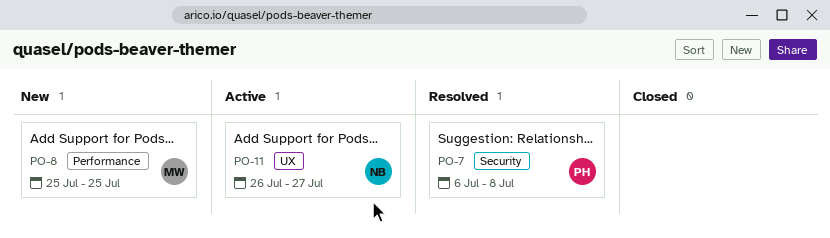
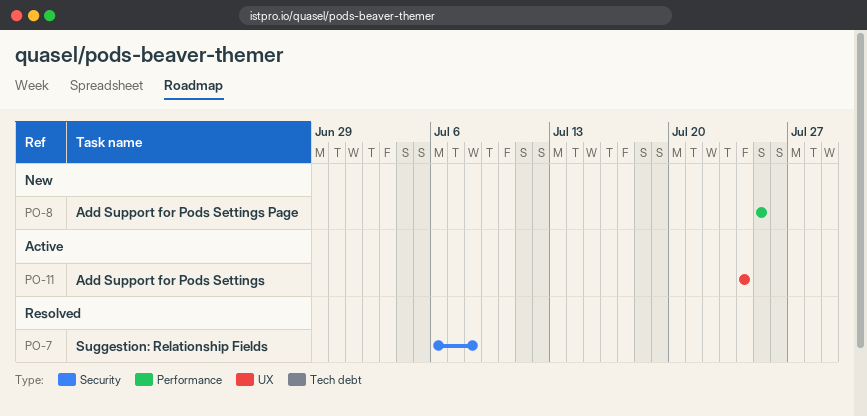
PO-11, start: Jul 26 -> Jul 24
PO-11, due: Jul 27 -> Jul 24

